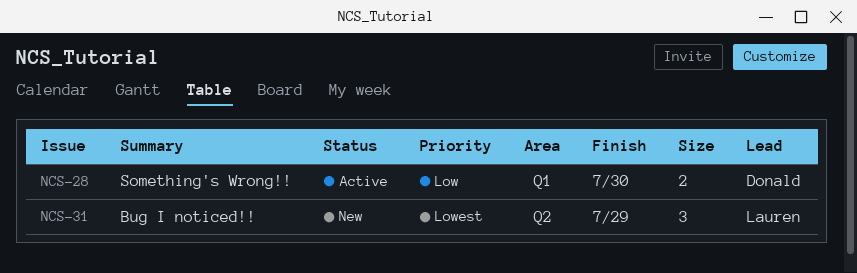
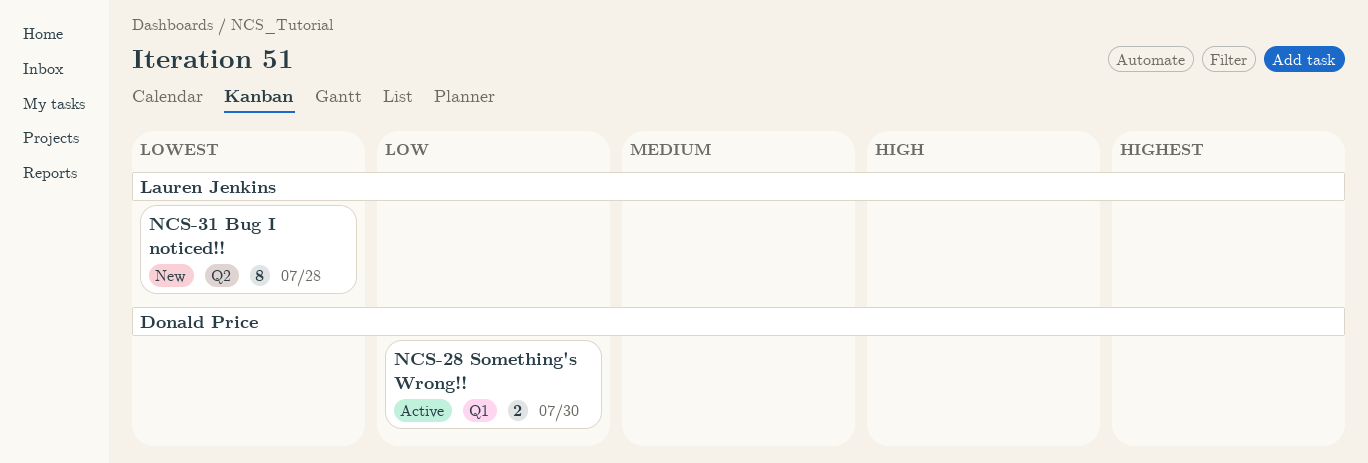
NCS-31, estimate: 3 -> 8
NCS-31, due: Jul 29 -> Jul 28

